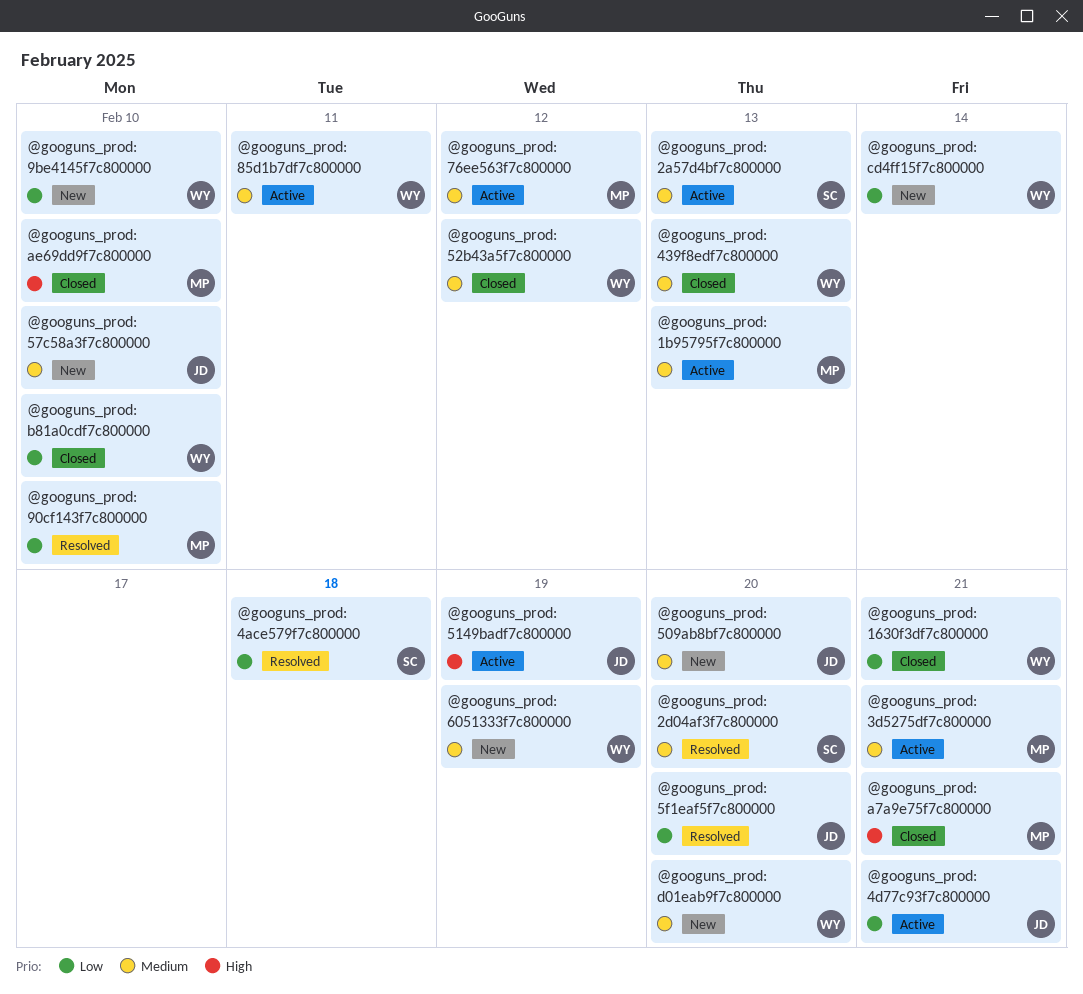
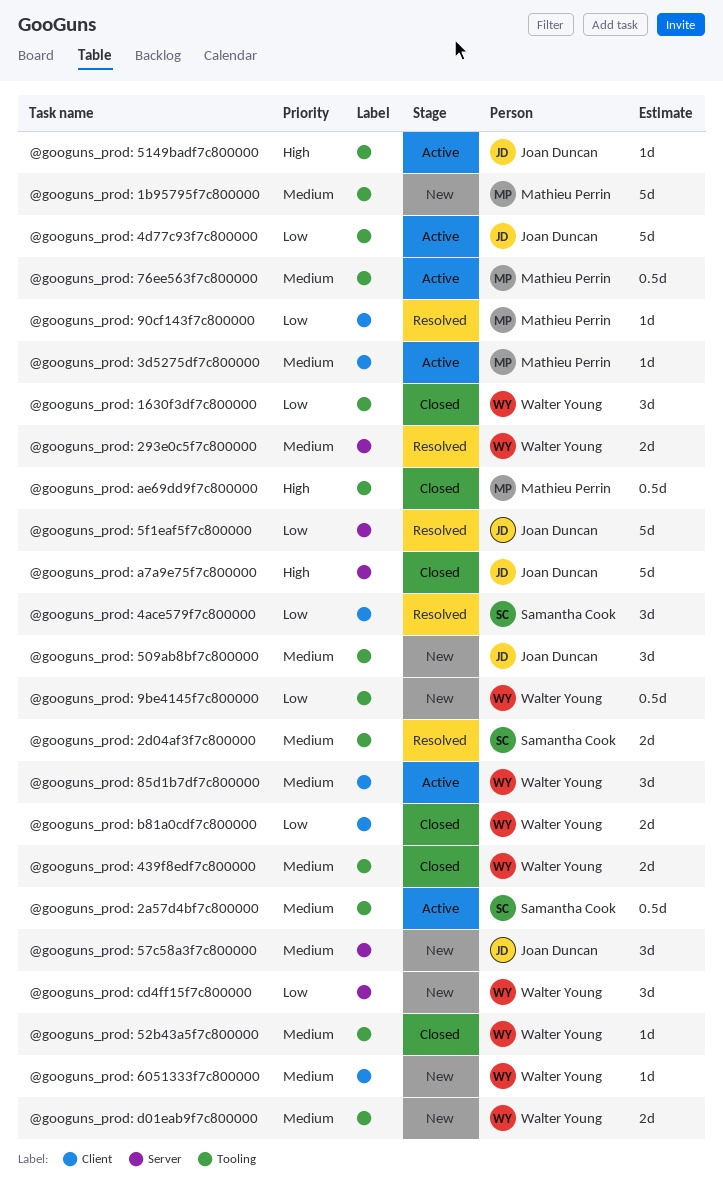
@googuns_prod: 1b95795f7c800000, status: Active -> New
@googuns_prod: 293e0c5f7c800000: none -> present
@googuns_prod: a7a9e75f7c800000, owner: Mathieu Perrin -> Joan Duncan

